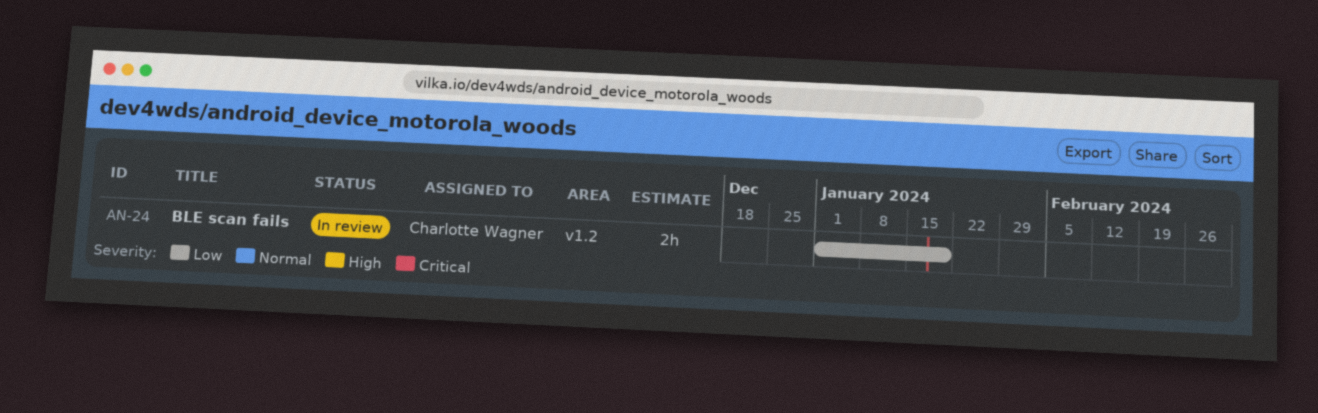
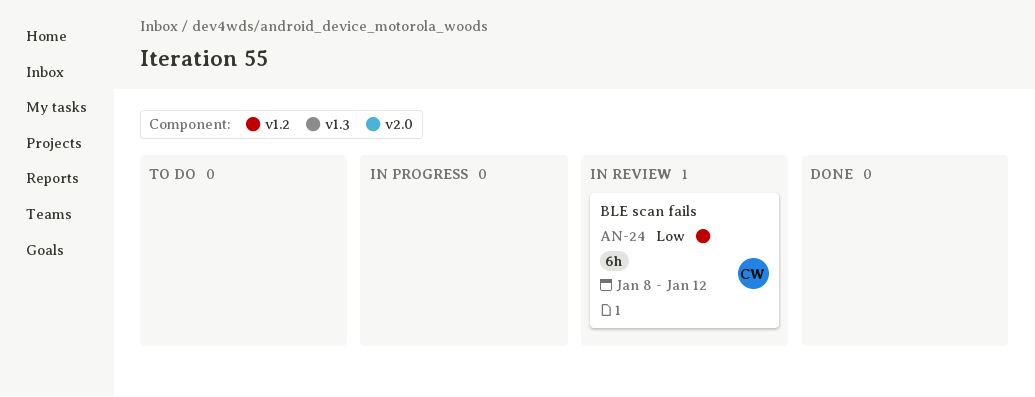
AN-24, estimate: 2h -> 6h
AN-24, start: Jan 1 -> Jan 8
AN-24, due: Jan 19 -> Jan 12

